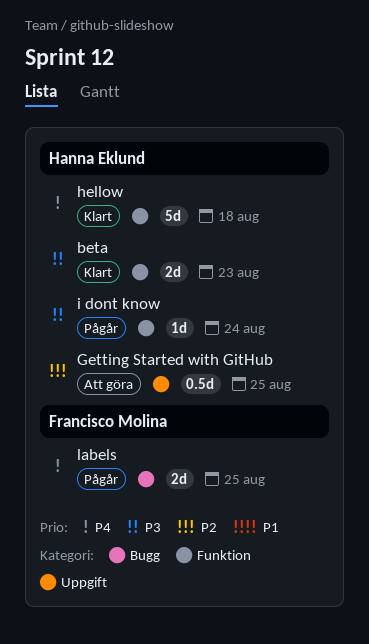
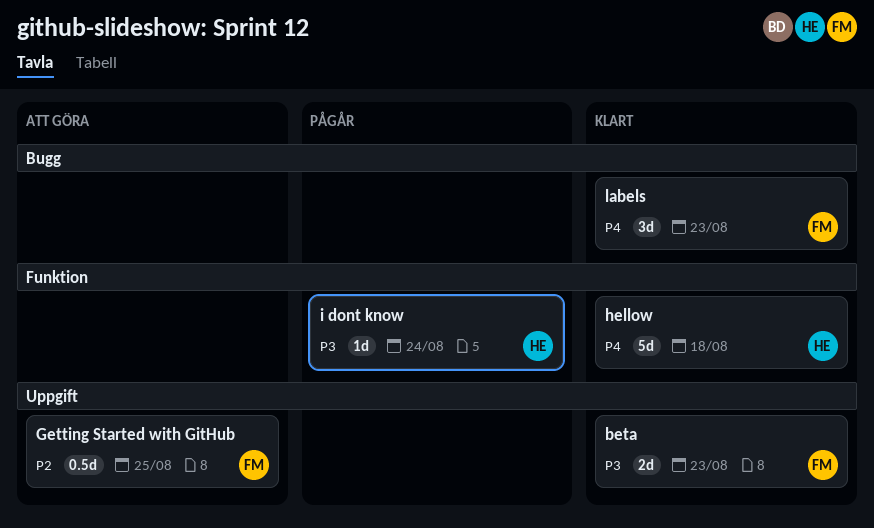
beta, owner: Hanna Eklund -> Francisco Molina
beta, label: Funktion -> Uppgift
Getting Started with GitHub, owner: Hanna Eklund -> Francisco Molina
labels, status: Pågår -> Klart
labels, estimate: 2d -> 3d
labels, due: Aug 25 -> Aug 23

